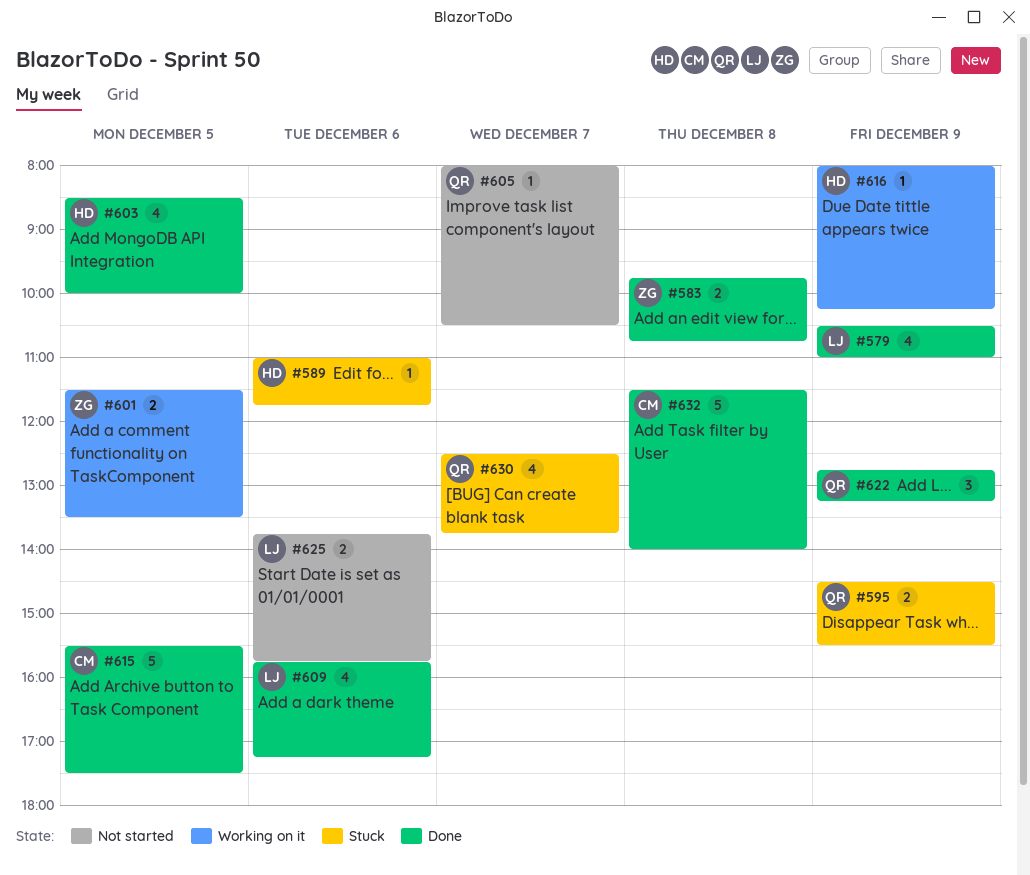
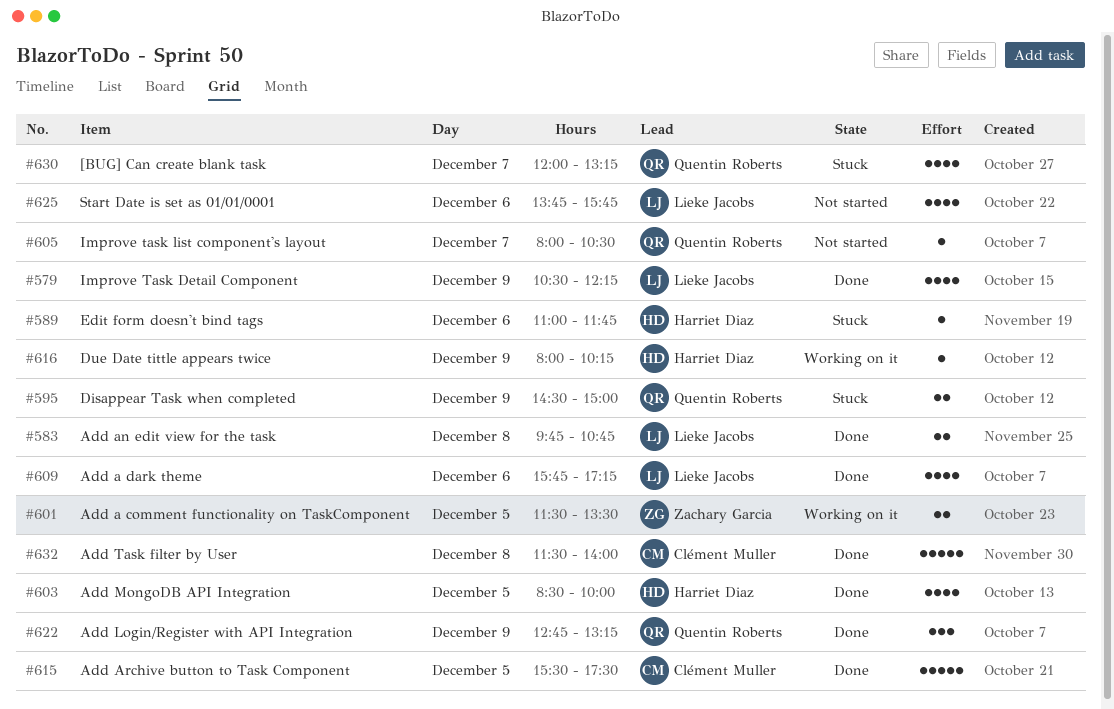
#579, ends: 11:00 -> 12:15
#583, owner: Zachary Garcia -> Lieke Jacobs
#595, ends: 15:30 -> 15:00
#625, estimate: 2 -> 4
#630, begins: 12:30 -> 12:00
#630, ends: 13:45 -> 13:15

